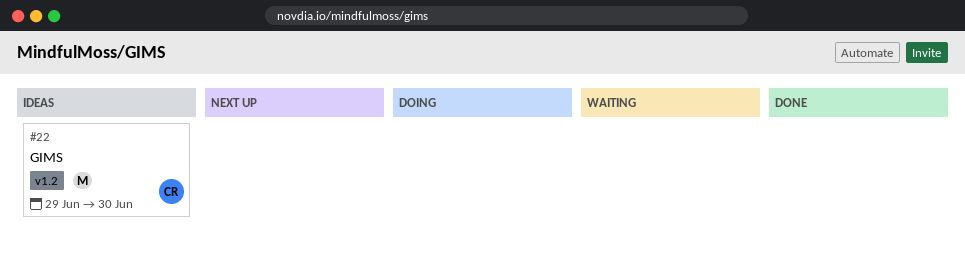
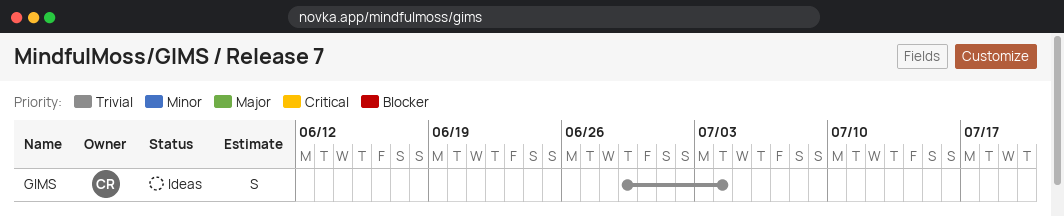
GIMS, estimate: M -> S
GIMS, due: Jun 30 -> Jul 4

